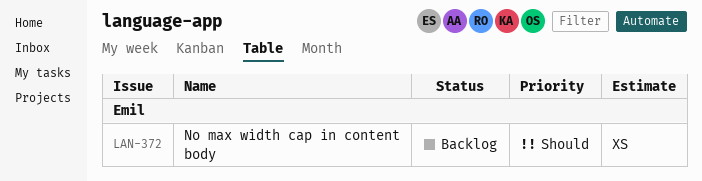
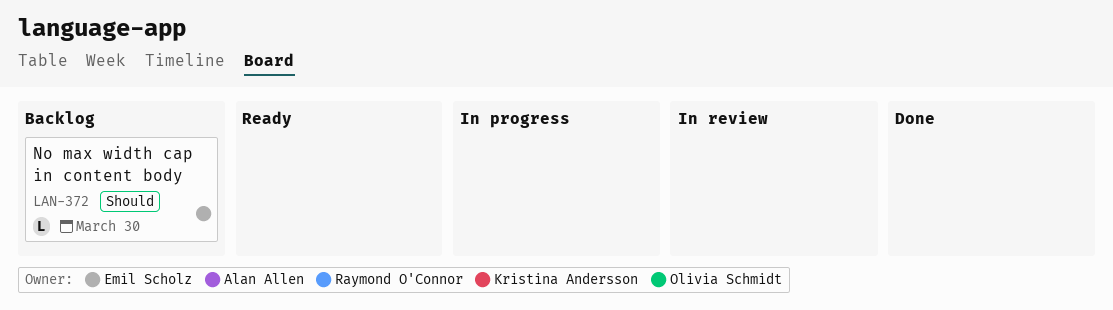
LAN-372, estimate: XS -> L

